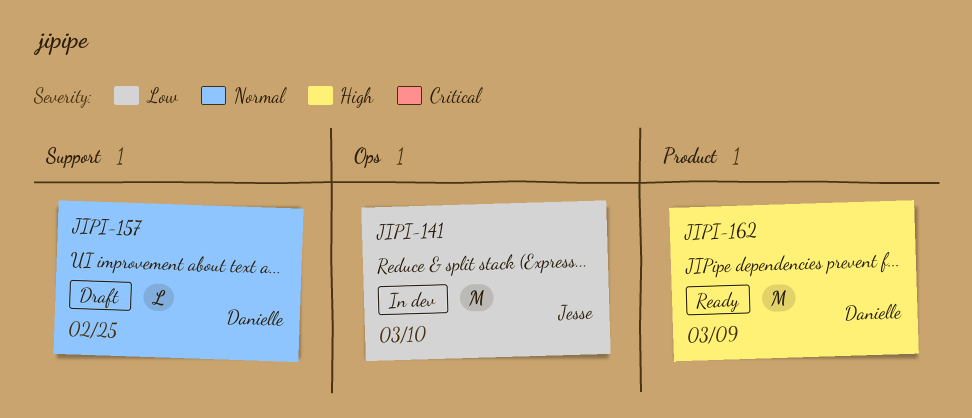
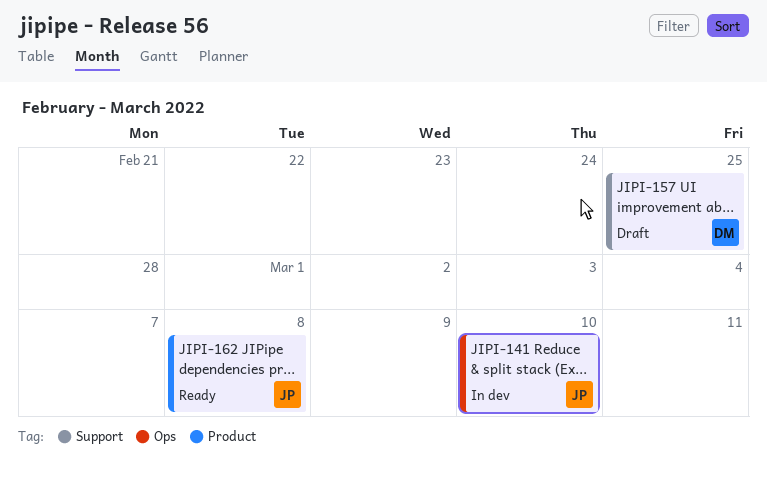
JIPI-162, owner: Danielle -> Jesse
JIPI-162, due: Mar 9 -> Mar 8

